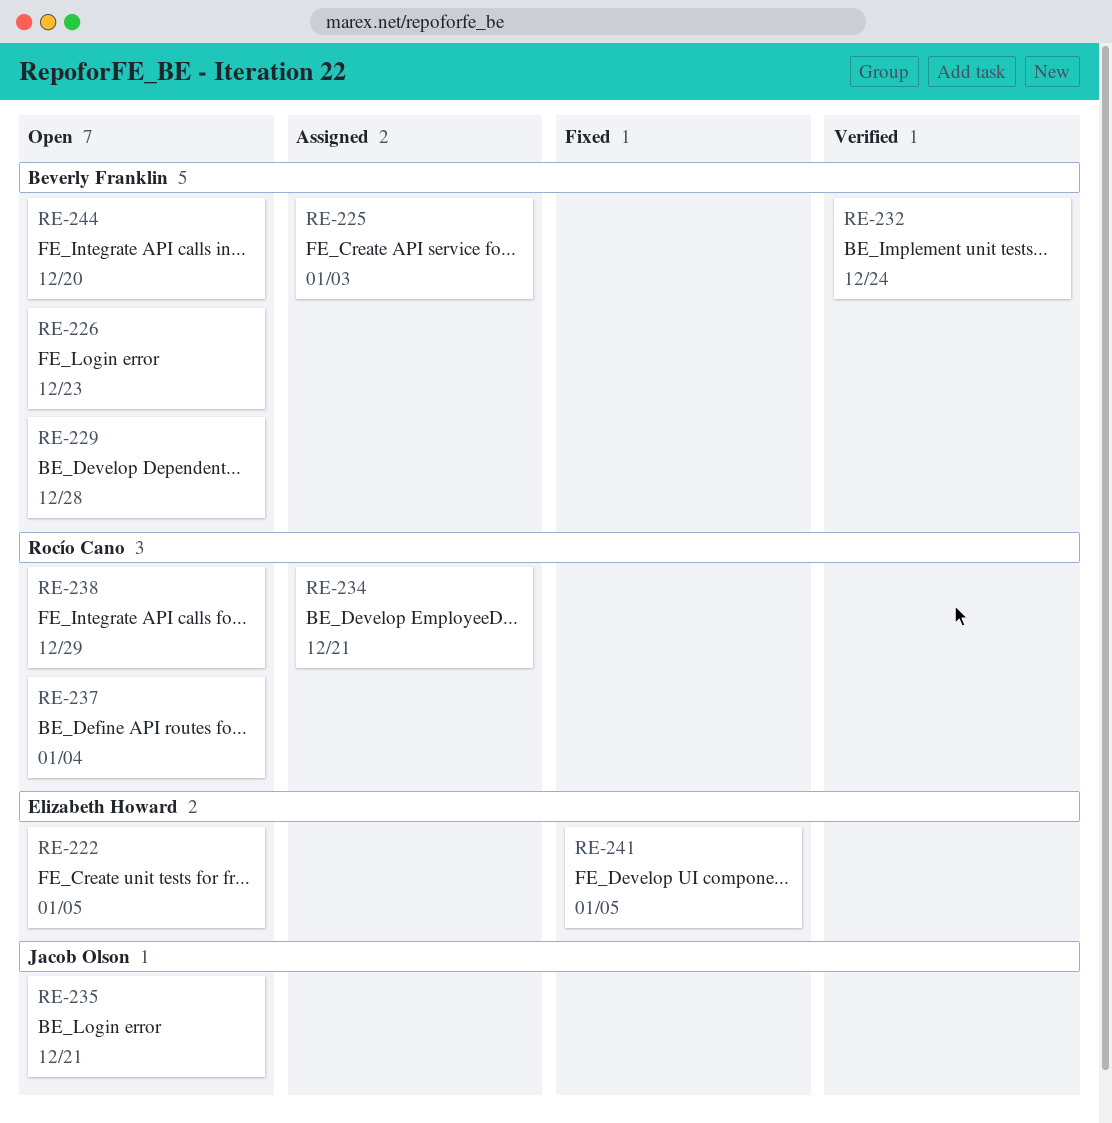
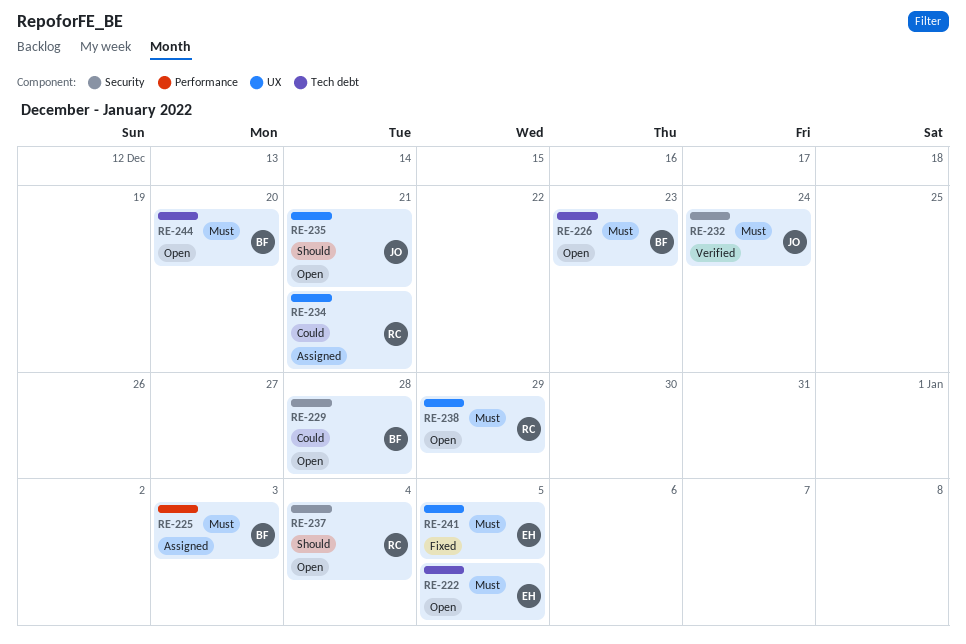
RE-232, owner: Beverly Franklin -> Jacob Olson

